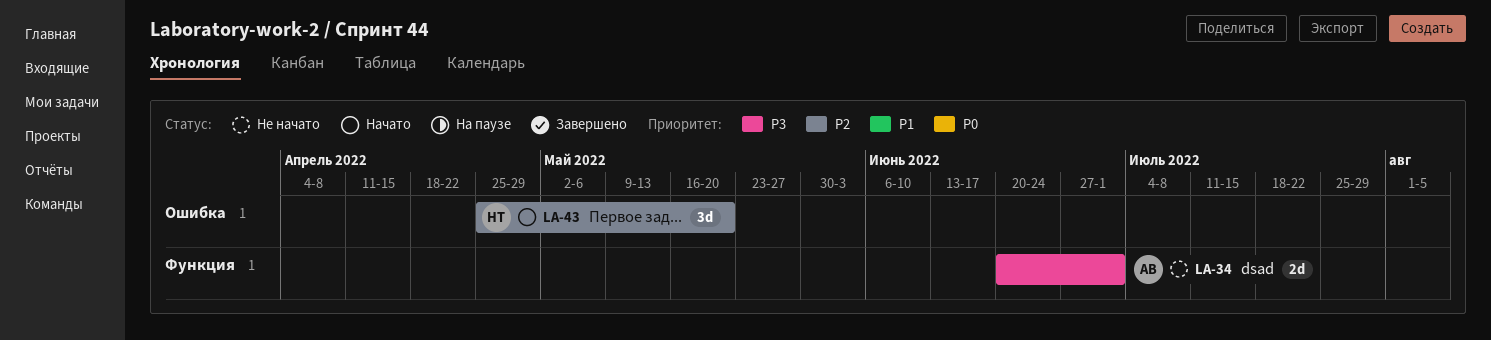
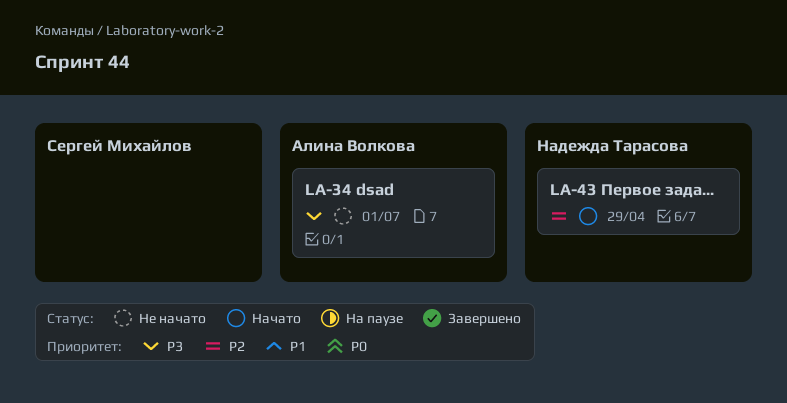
LA-43, due: May 20 -> Apr 29

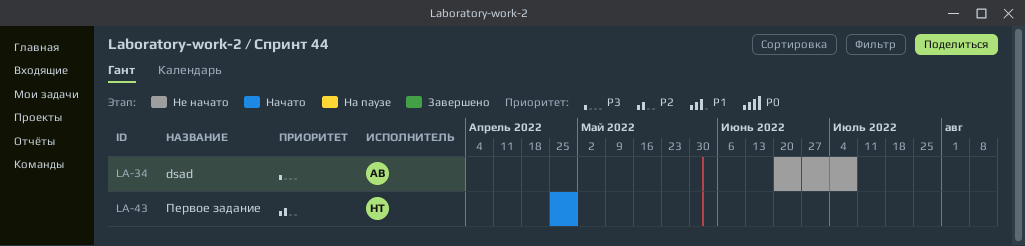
LA-34, due: Jul 1 -> Jul 8

